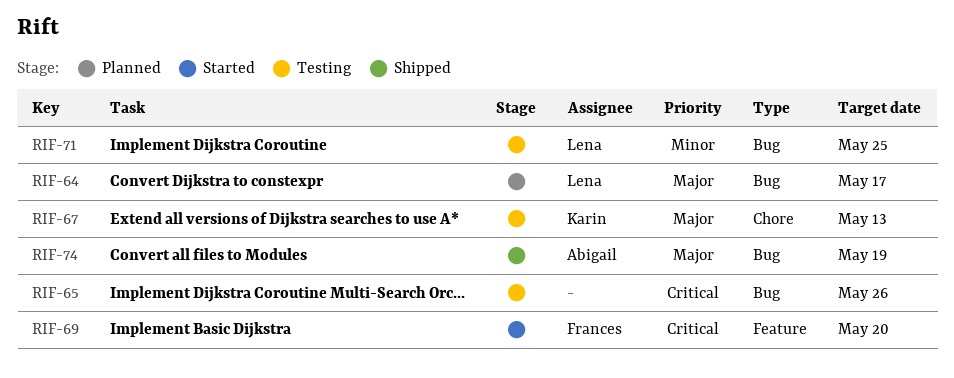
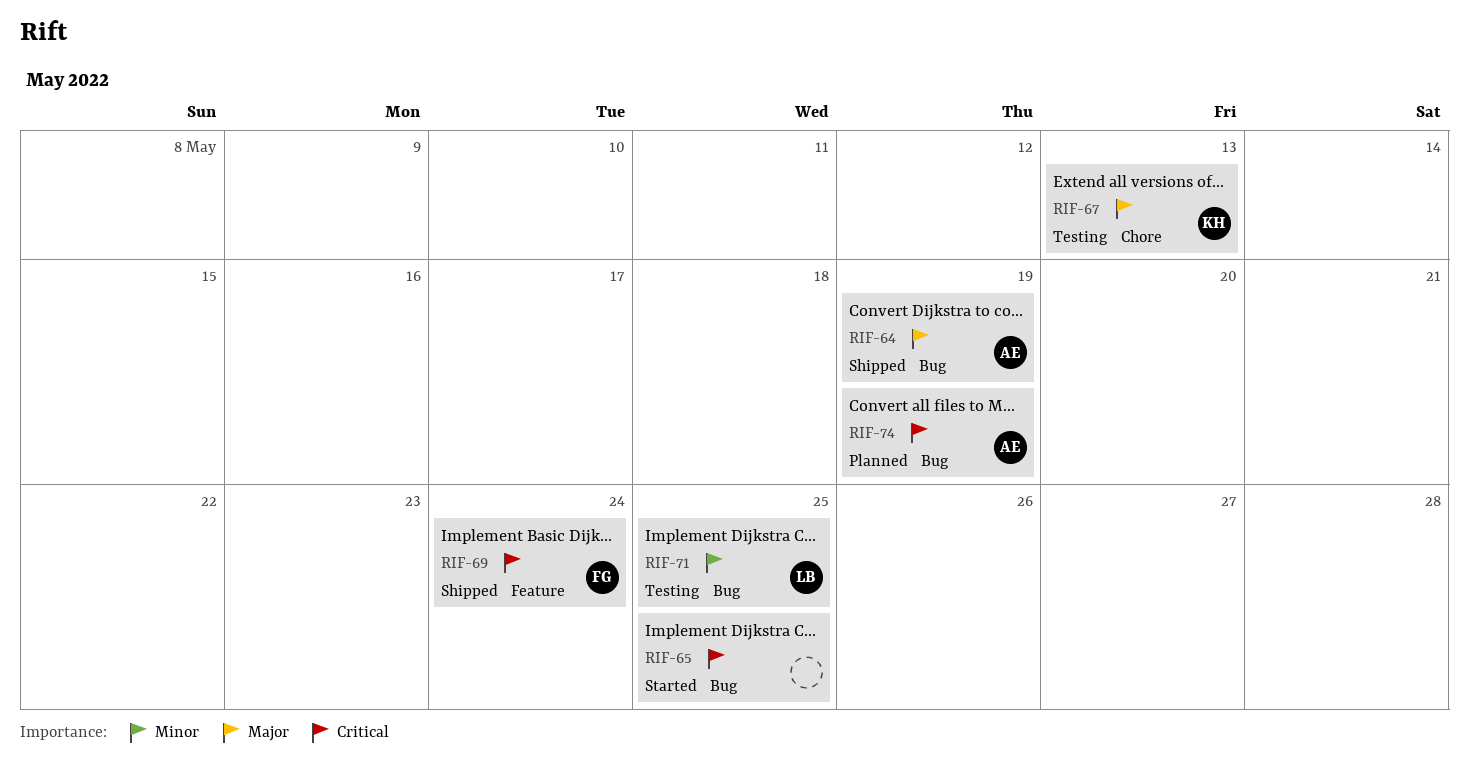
RIF-64, status: Planned -> Shipped
RIF-64, owner: Lena -> Abigail
RIF-64, due: May 17 -> May 19
RIF-65, status: Testing -> Started
RIF-65, due: May 26 -> May 25
RIF-69, status: Started -> Shipped
RIF-69, due: May 20 -> May 24
RIF-74, status: Shipped -> Planned
RIF-74, priority: Major -> Critical

